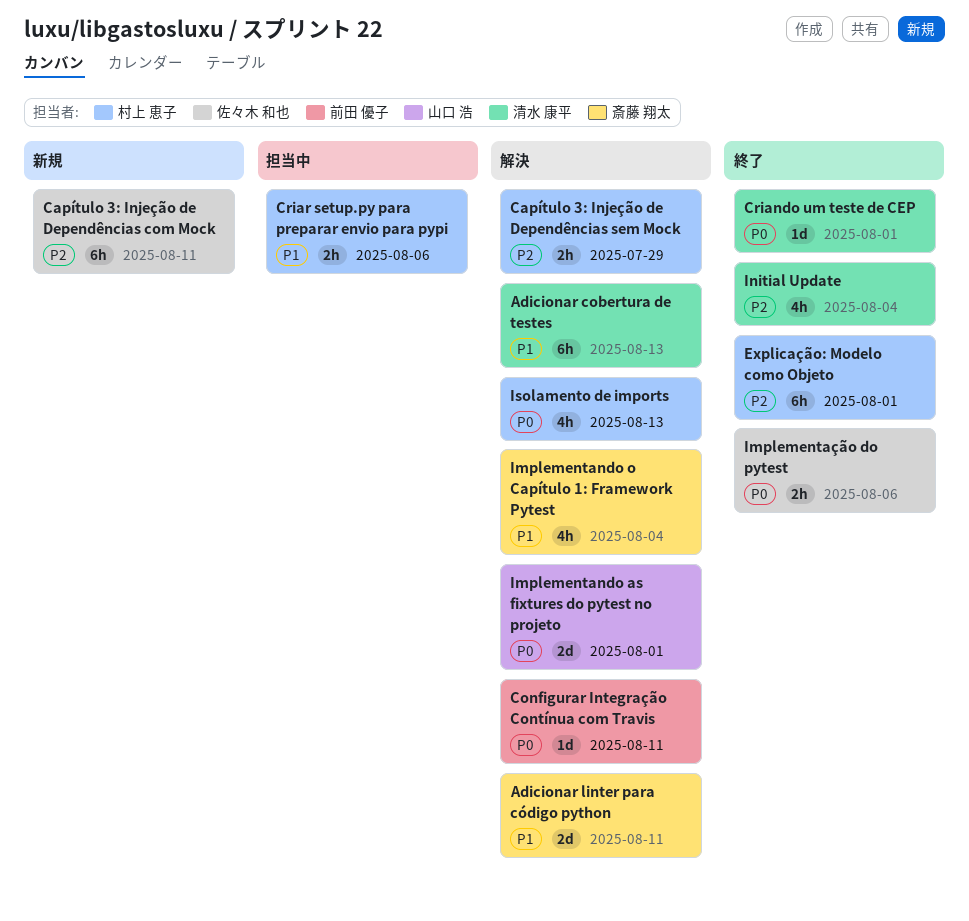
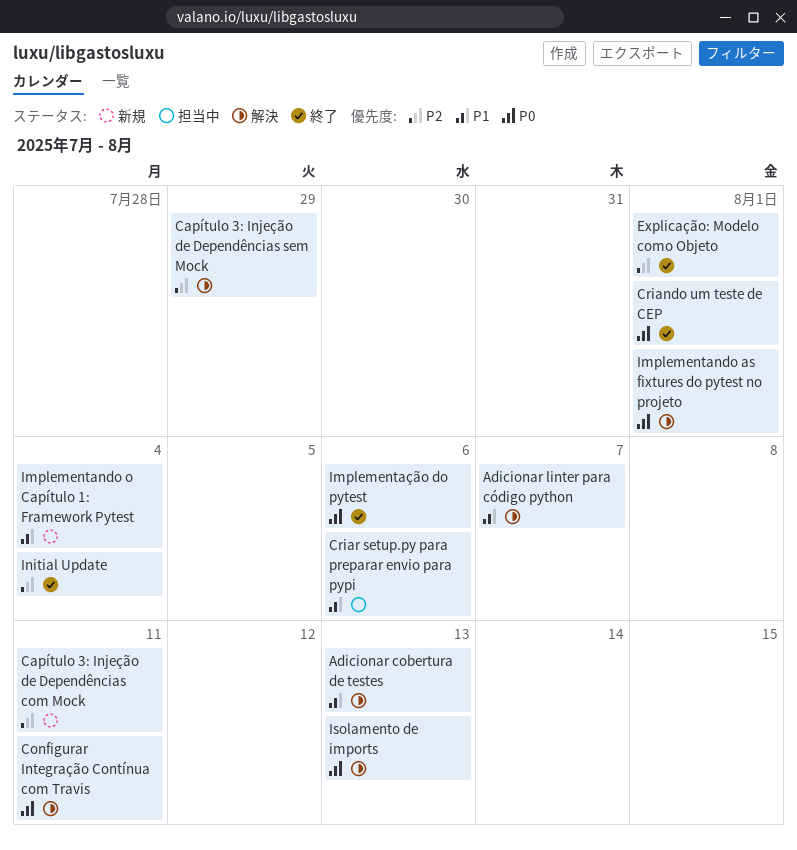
Adicionar linter para código python, due: Aug 11 -> Aug 7
Implementando o Capítulo 1: Framework Pytest, status: 解決 -> 新規

